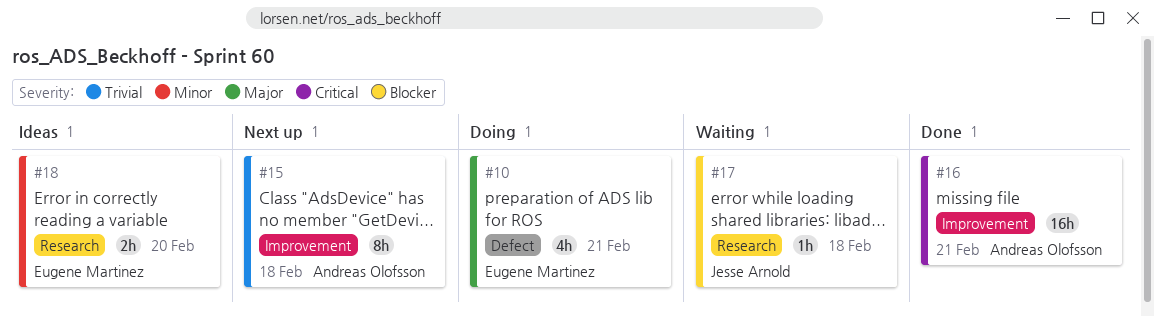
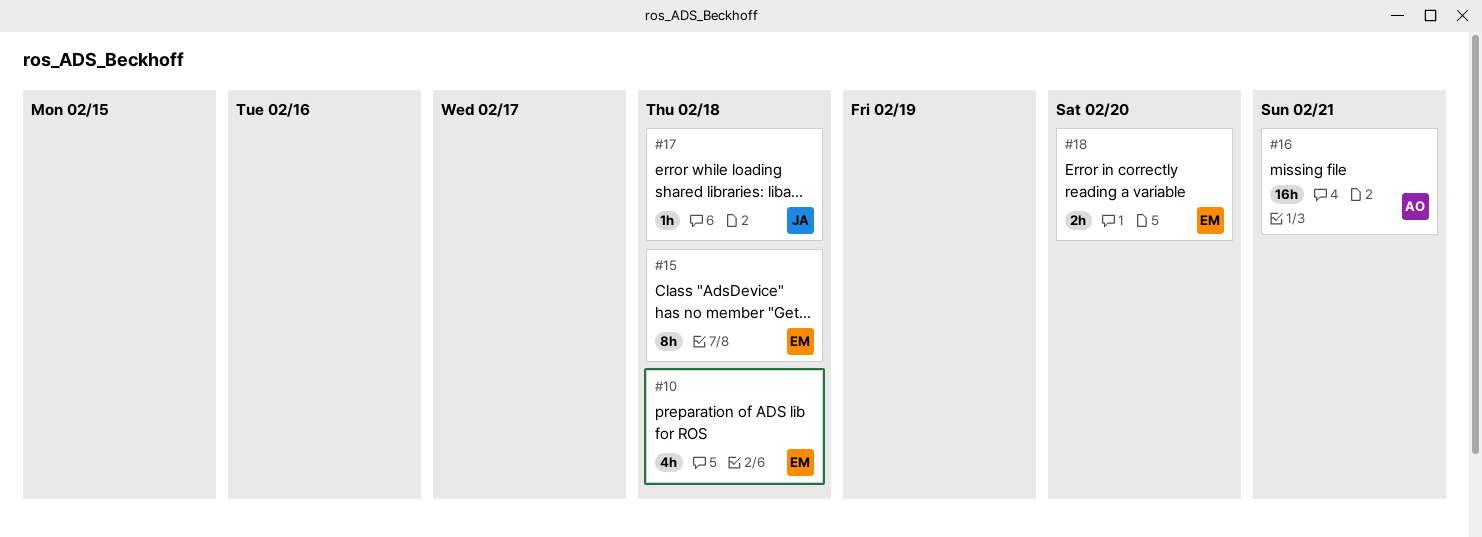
#10, due: Feb 21 -> Feb 18
#15, owner: Andreas Olofsson -> Eugene Martinez

